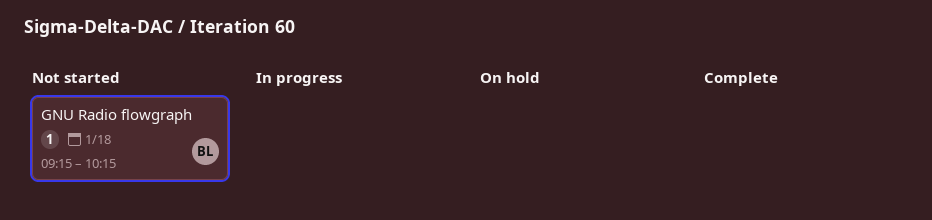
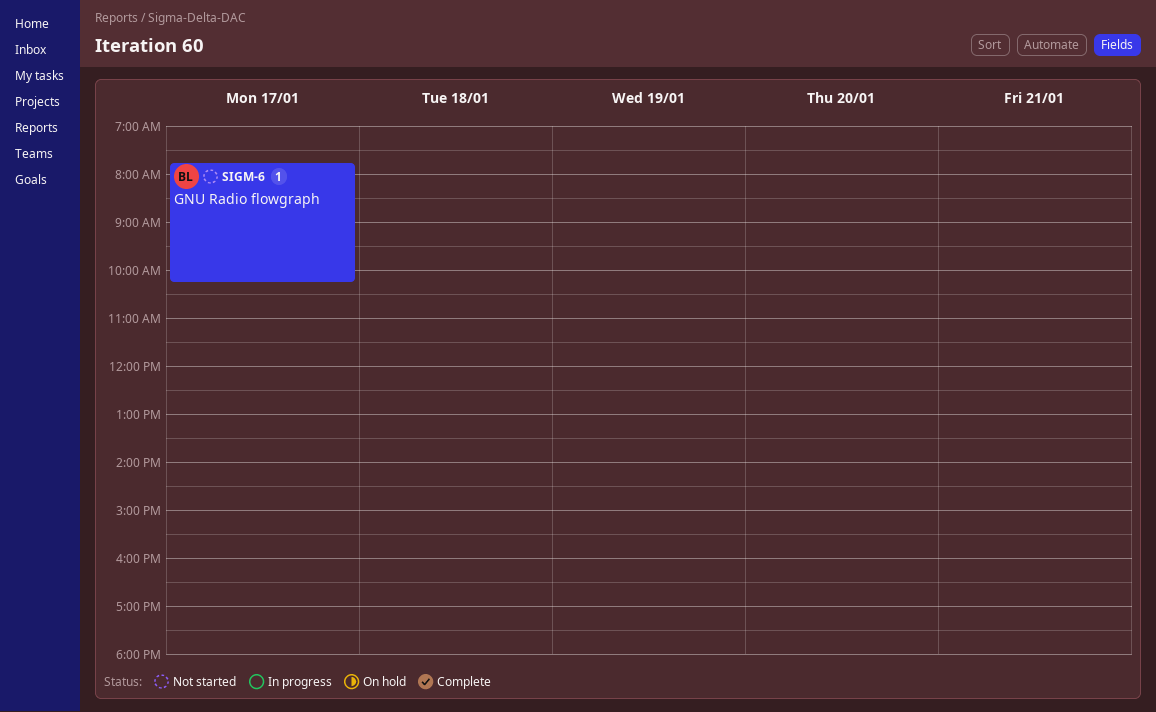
GNU Radio flowgraph, day: Jan 18 -> Jan 17
GNU Radio flowgraph, begins: 09:15 -> 07:45

